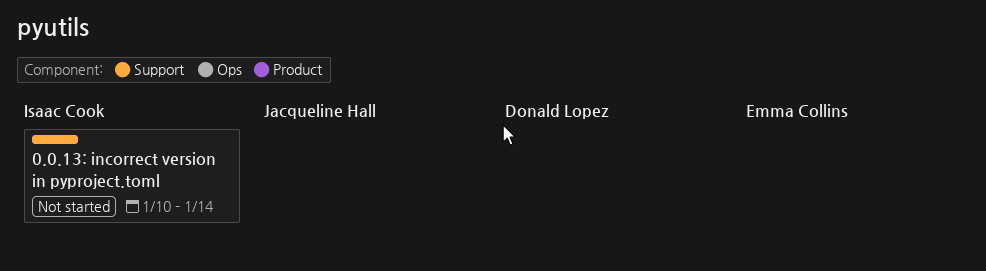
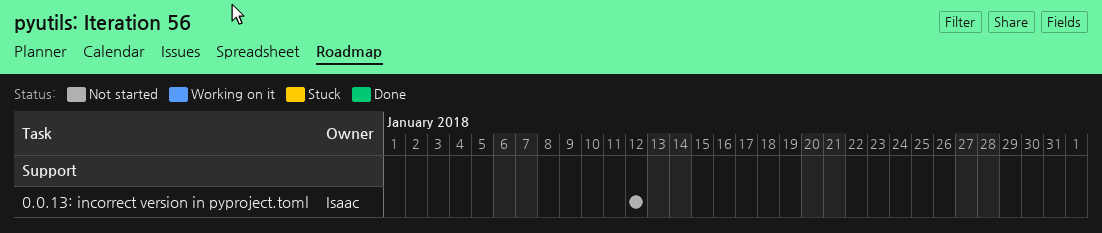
0.0.13: incorrect version in pyproject.toml, start: Jan 10 -> Jan 12
0.0.13: incorrect version in pyproject.toml, due: Jan 14 -> Jan 12

